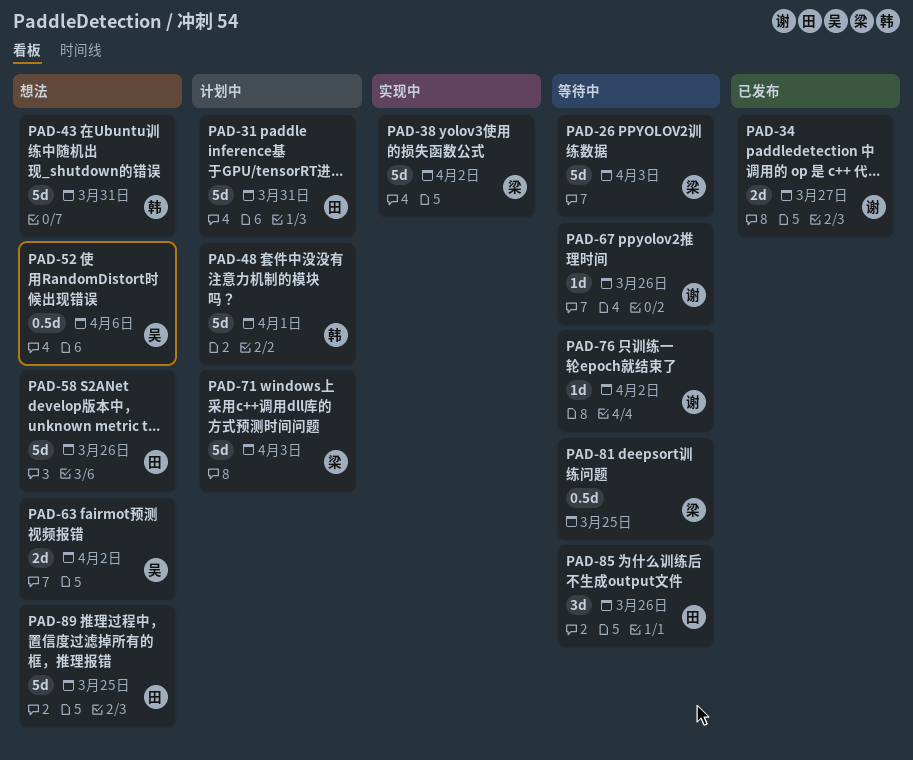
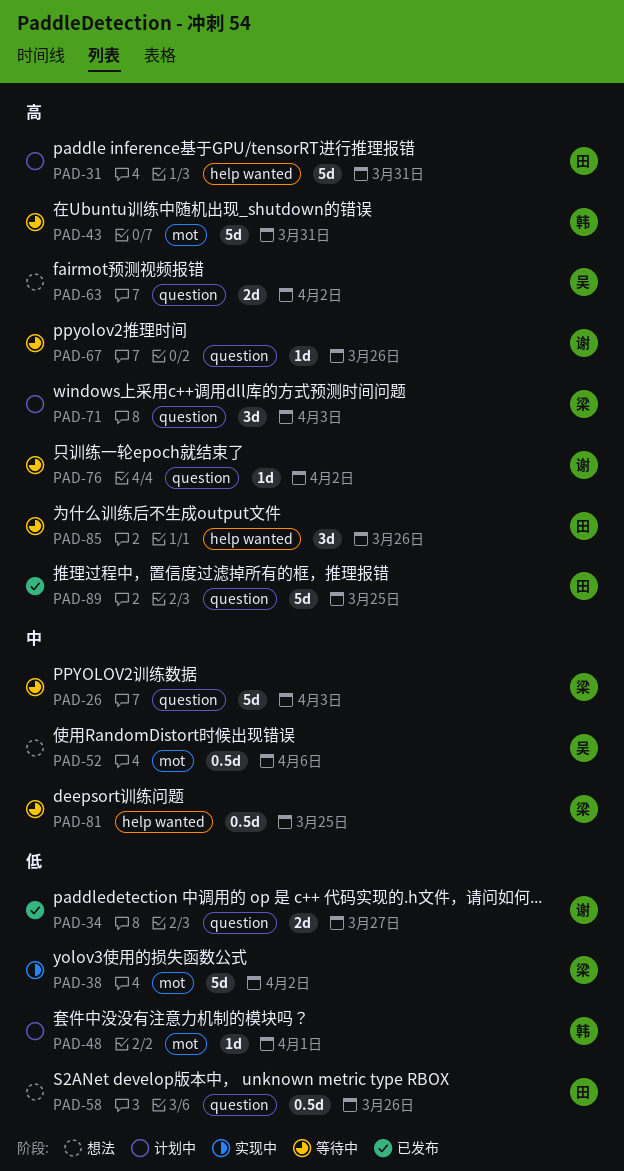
PAD-43, status: 想法 -> 等待中
PAD-48, estimate: 5d -> 1d
PAD-58, estimate: 5d -> 0.5d
PAD-71, estimate: 5d -> 3d
PAD-89, status: 想法 -> 已发布

